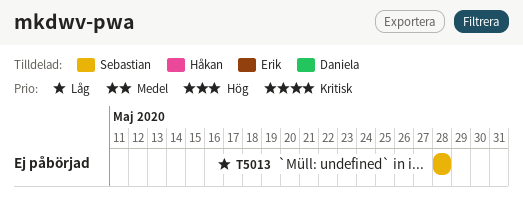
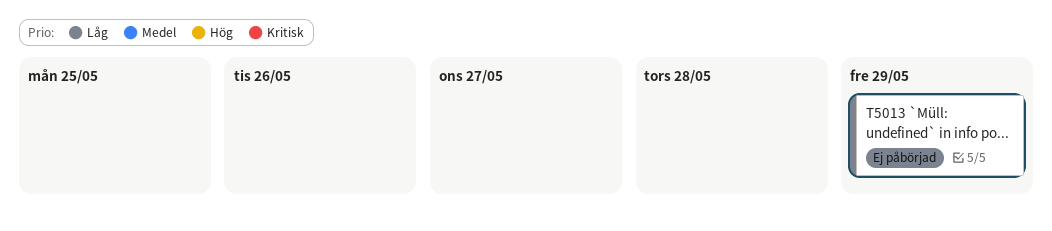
T5013, due: May 28 -> May 29

